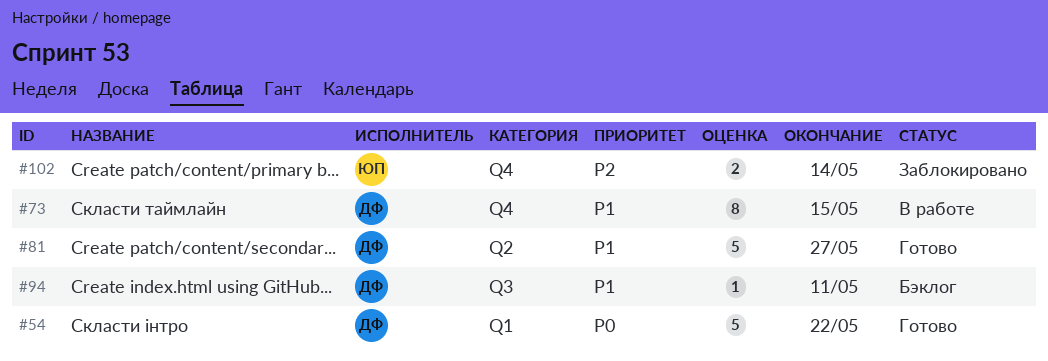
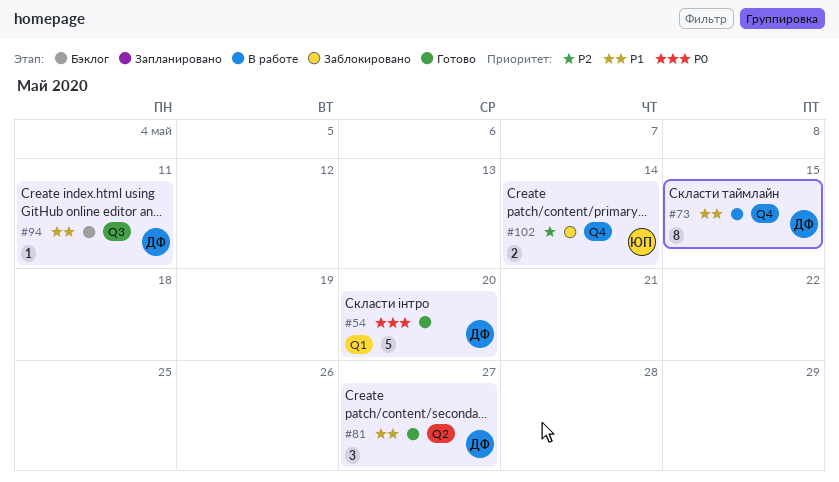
#54, due: May 22 -> May 20
#81, estimate: 5 -> 3

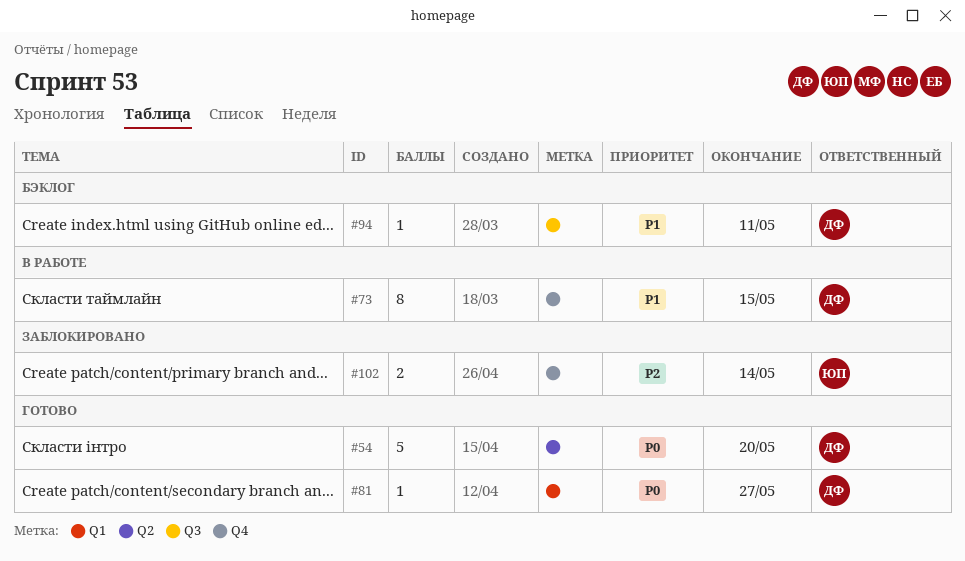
#54, label: Q1 -> Q2
#81, priority: P1 -> P0
#81, label: Q2 -> Q1
#81, estimate: 3 -> 1

